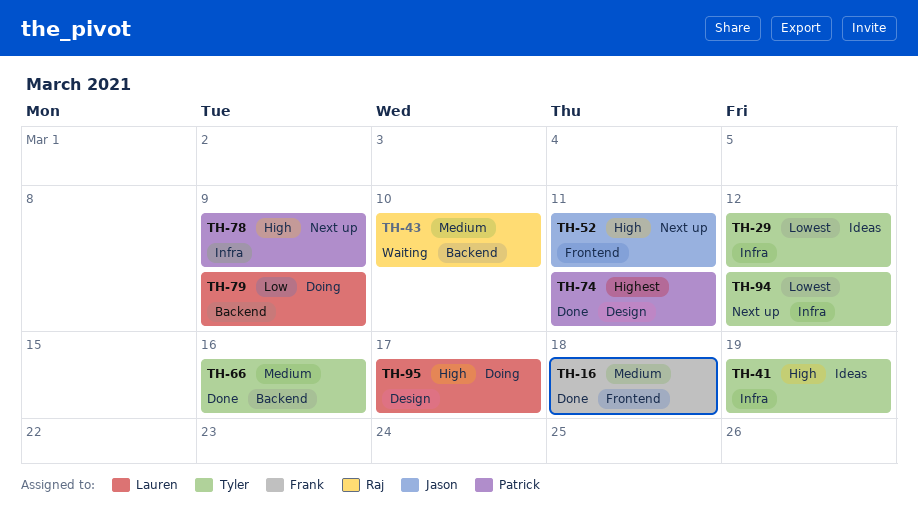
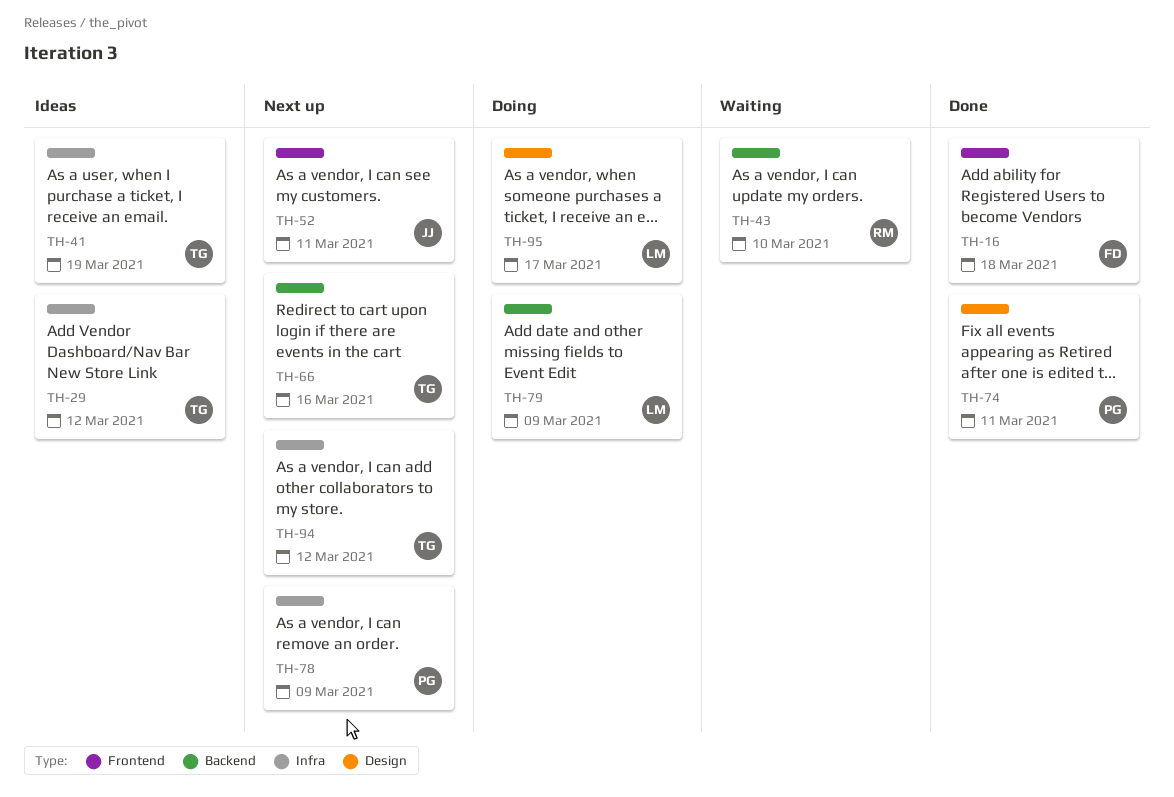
TH-66, status: Done -> Next up

